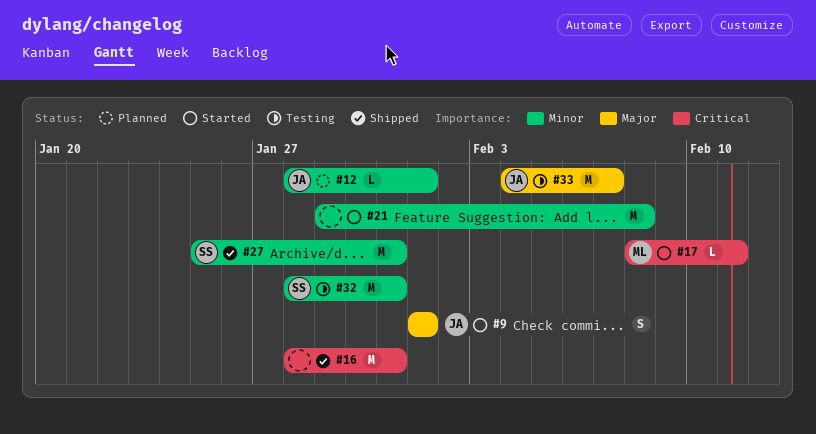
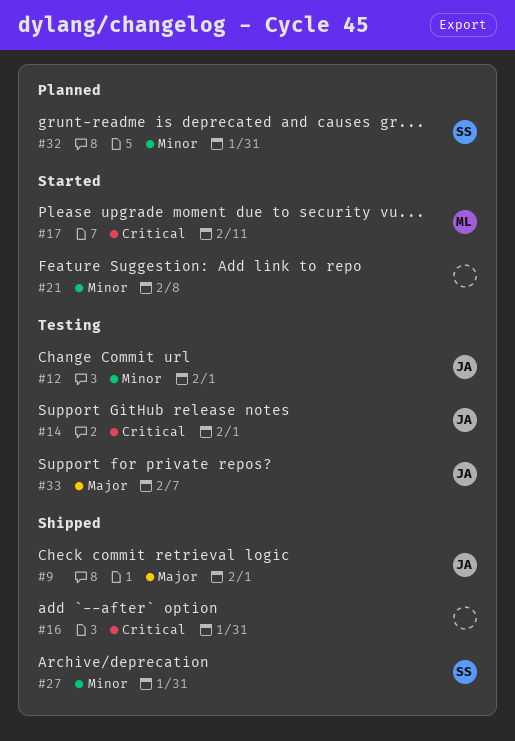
#9, status: Started -> Shipped
#12, status: Planned -> Testing
#14: none -> present
#32, status: Testing -> Planned

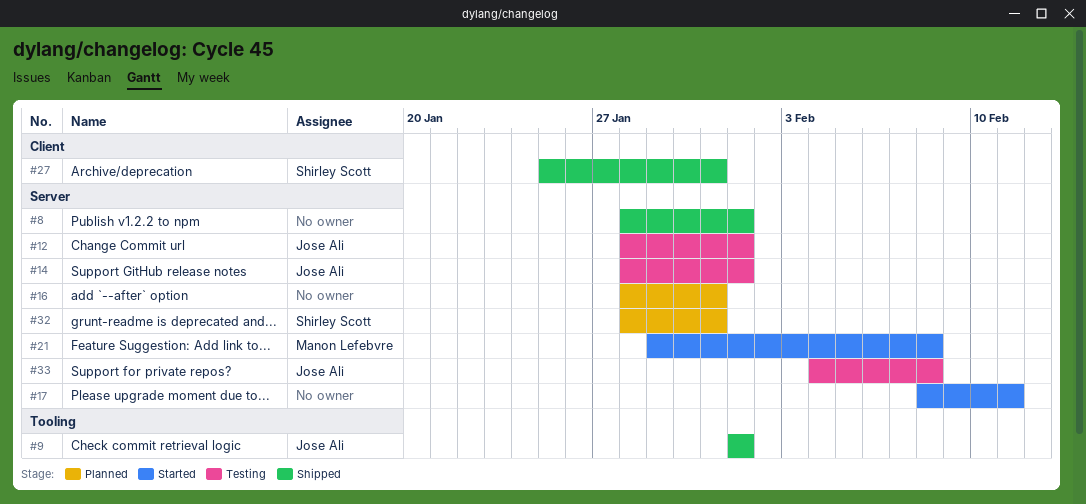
#8: none -> present
#16, status: Shipped -> Planned
#17, owner: Manon Lefebvre -> none
#21, owner: none -> Manon Lefebvre
#33, due: Feb 7 -> Feb 8

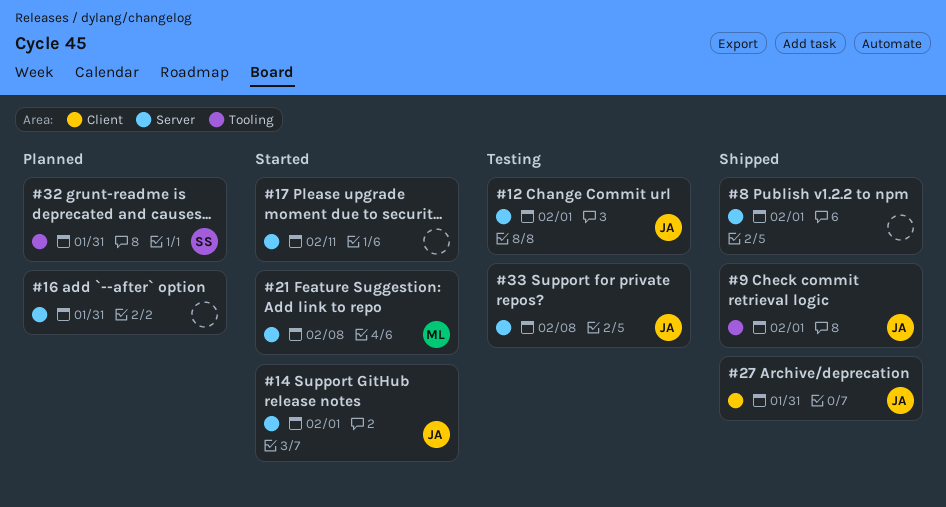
#14, status: Testing -> Started
#27, owner: Shirley Scott -> Jose Ali
#32, label: Server -> Tooling

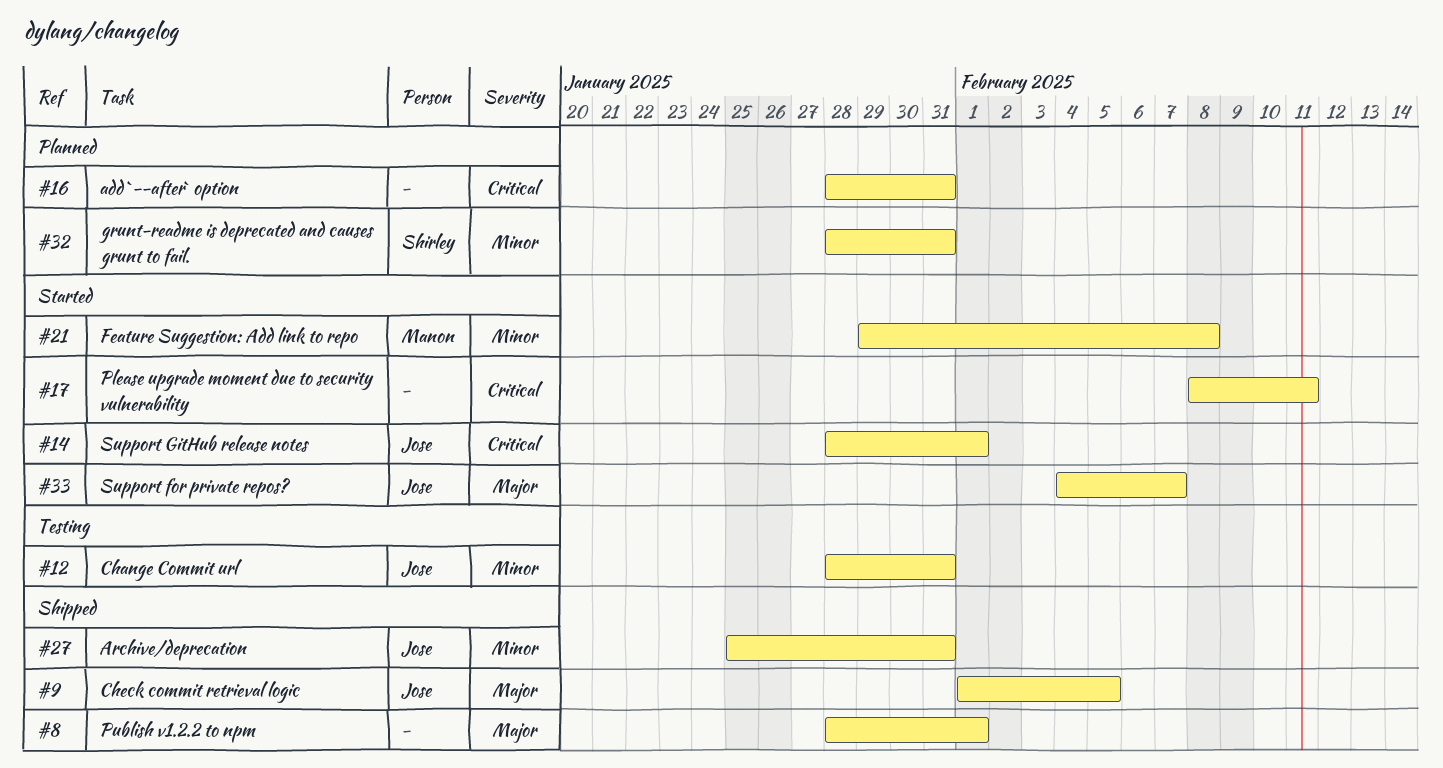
#9, due: Feb 1 -> Feb 5
#12, due: Feb 1 -> Jan 31
#33, status: Testing -> Started
#33, due: Feb 8 -> Feb 7

